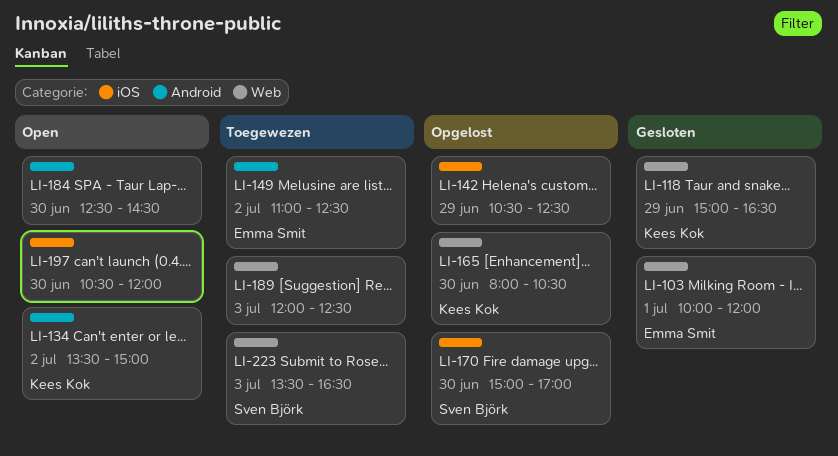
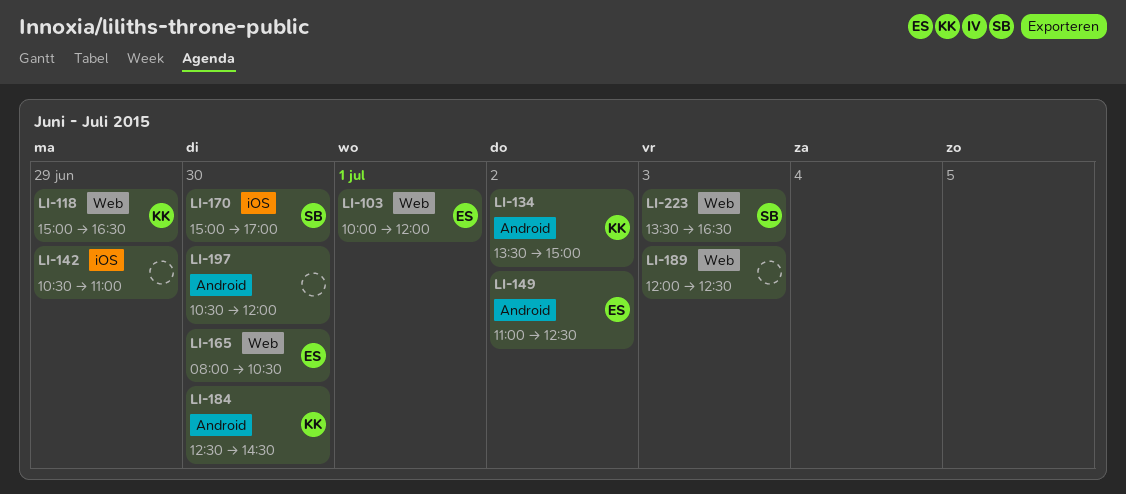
LI-142, ends: 12:30 -> 11:00
LI-165, owner: Kees Kok -> Emma Smit
LI-184, owner: none -> Kees Kok
LI-197, label: iOS -> Android

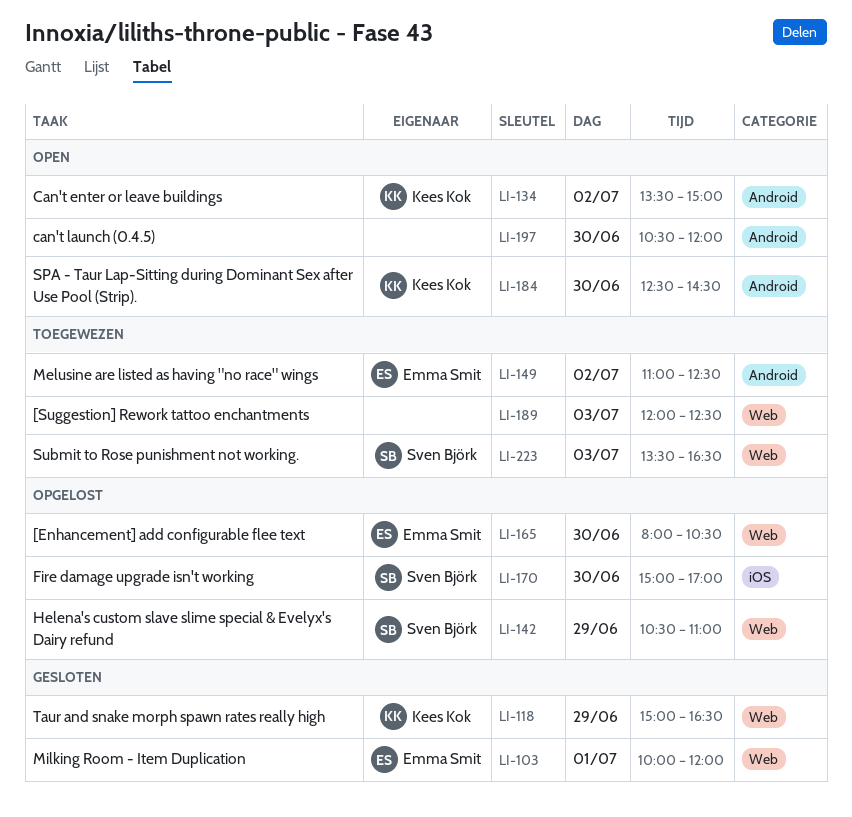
LI-142, owner: none -> Sven Björk
LI-142, label: iOS -> Web

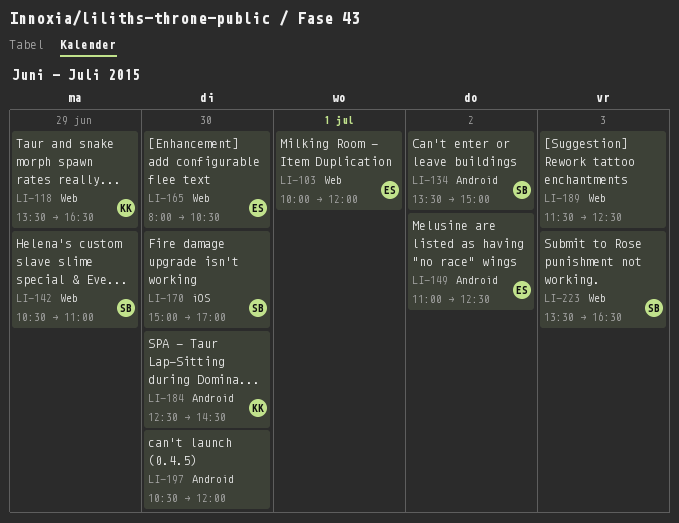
LI-118, begins: 15:00 -> 13:30
LI-134, owner: Kees Kok -> Sven Björk
LI-189, begins: 12:00 -> 11:30

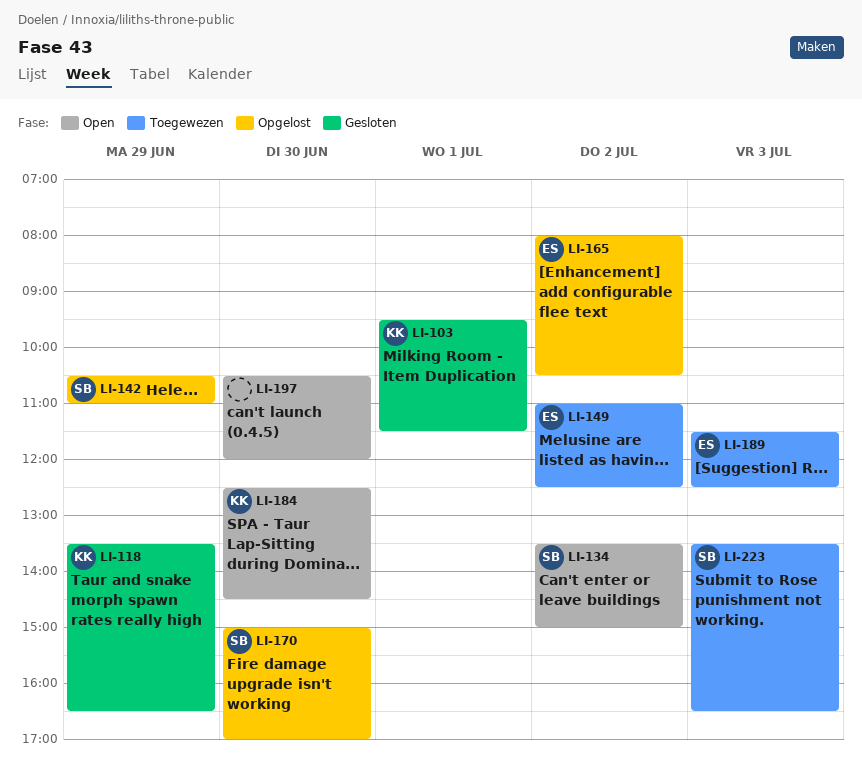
LI-103, owner: ES -> KK
LI-103, begins: 10:00 -> 09:30
LI-103, ends: 12:00 -> 11:30
LI-165, day: Jun 30 -> Jul 2
LI-189, owner: none -> ES

